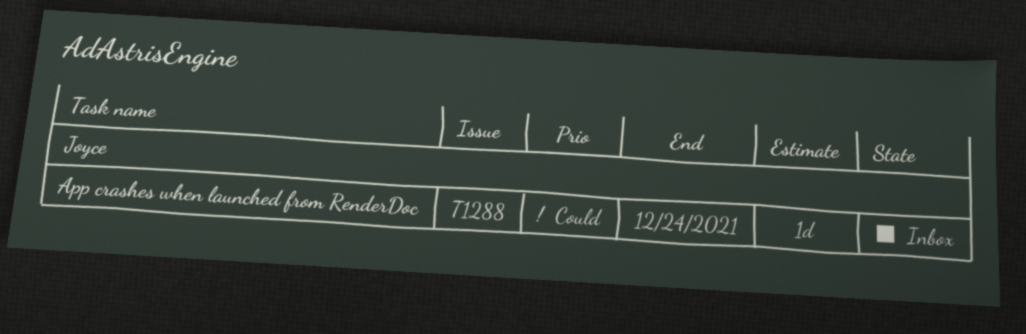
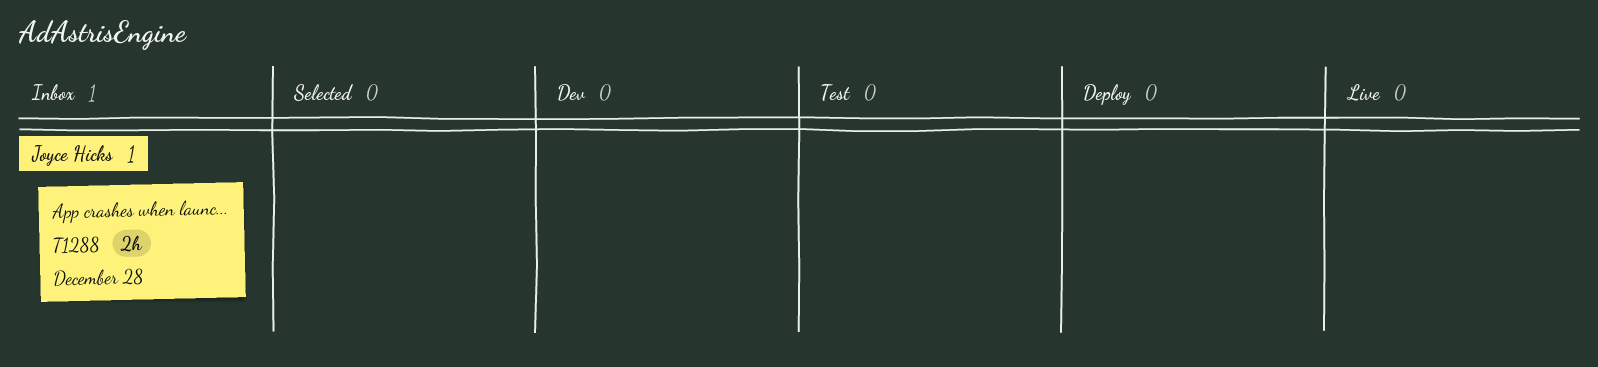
T1288, estimate: 1d -> 2h
T1288, due: Dec 24 -> Dec 28

